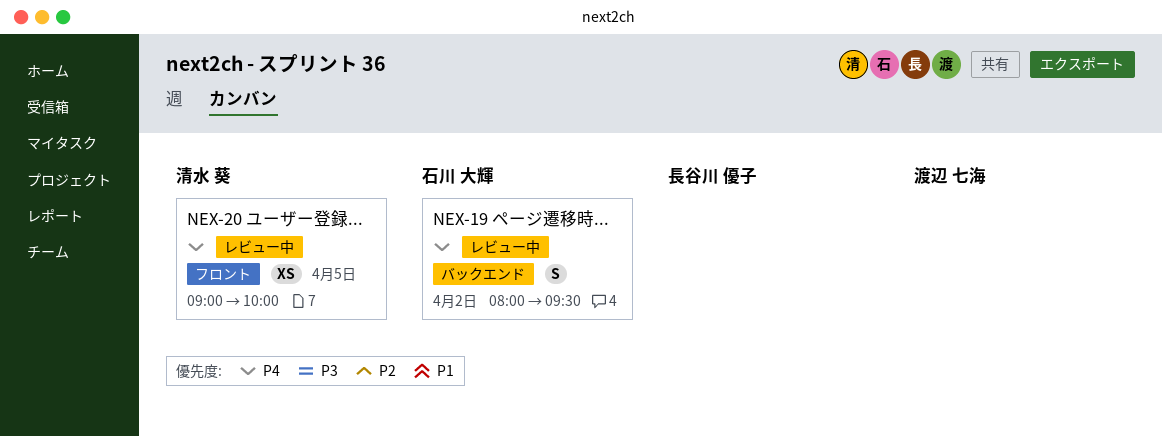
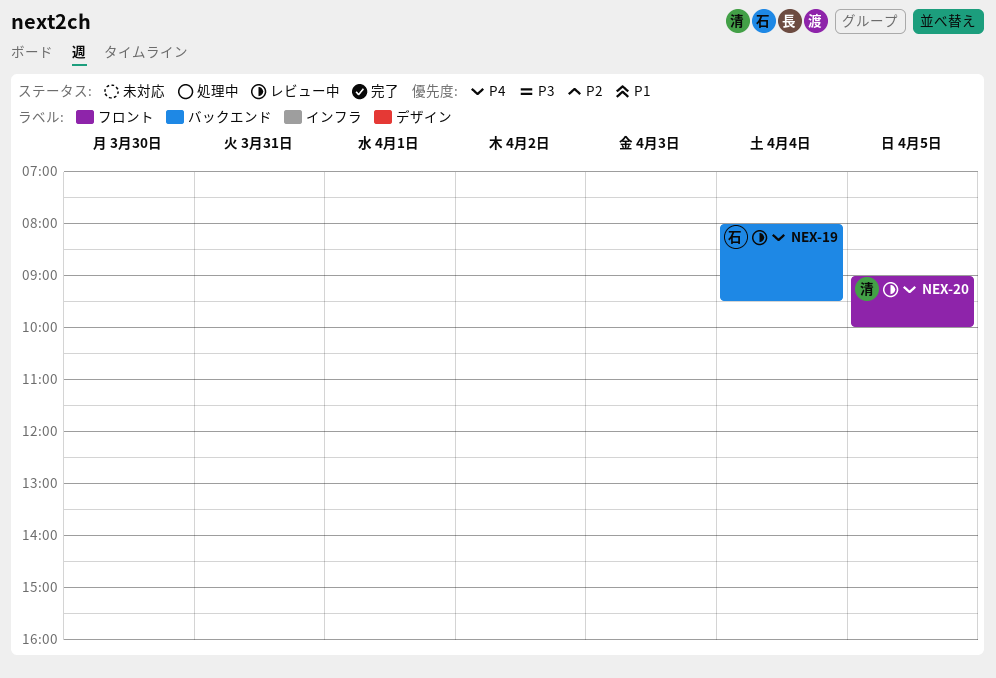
NEX-19, day: Apr 2 -> Apr 4

